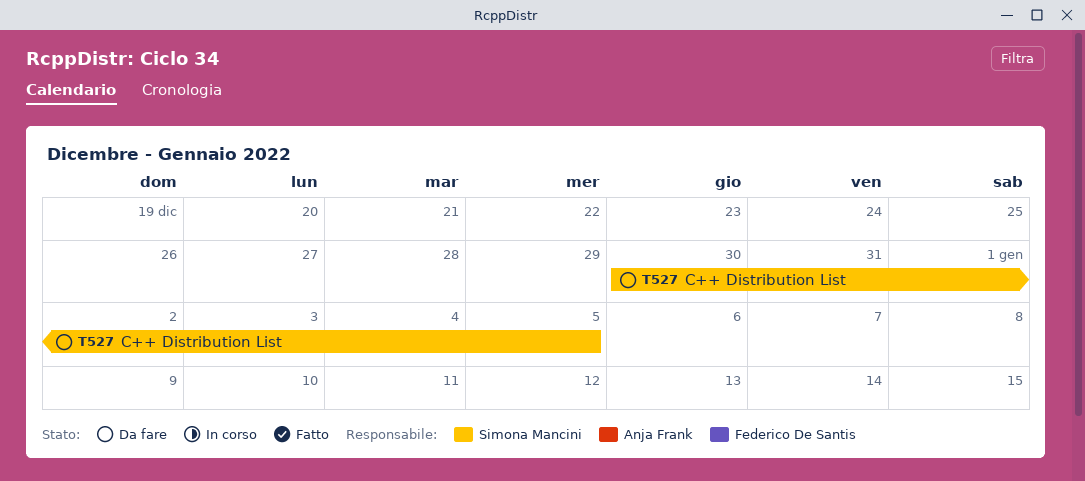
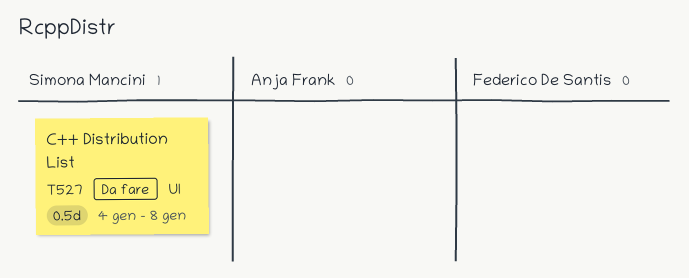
T527, start: Dec 30 -> Jan 4
T527, due: Jan 5 -> Jan 8

